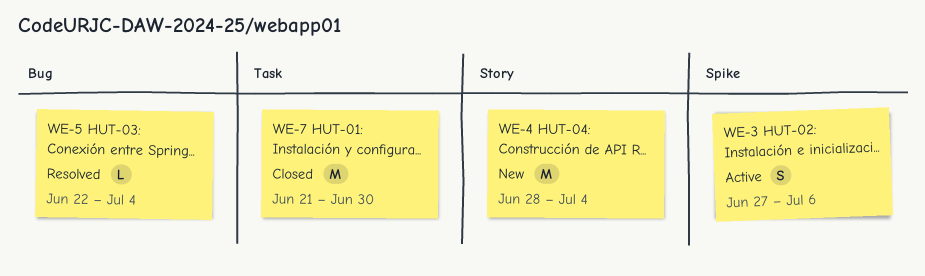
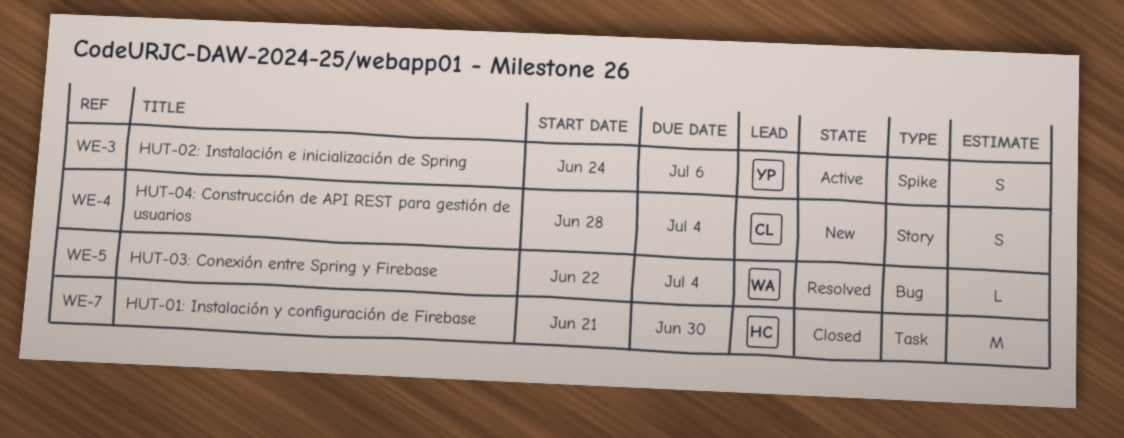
WE-3, start: Jun 27 -> Jun 24
WE-4, estimate: M -> S

